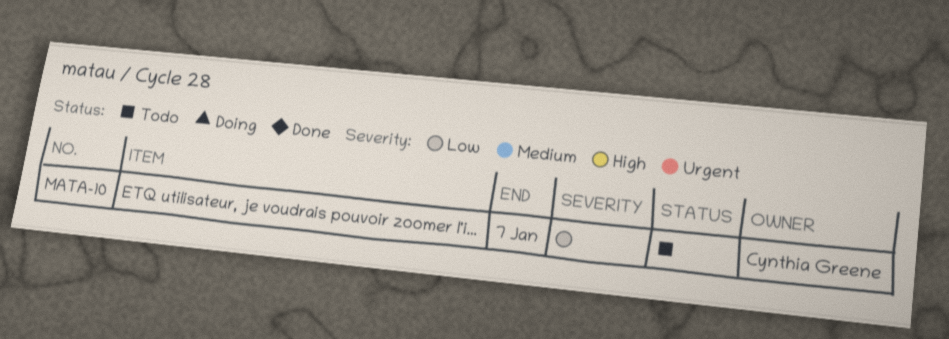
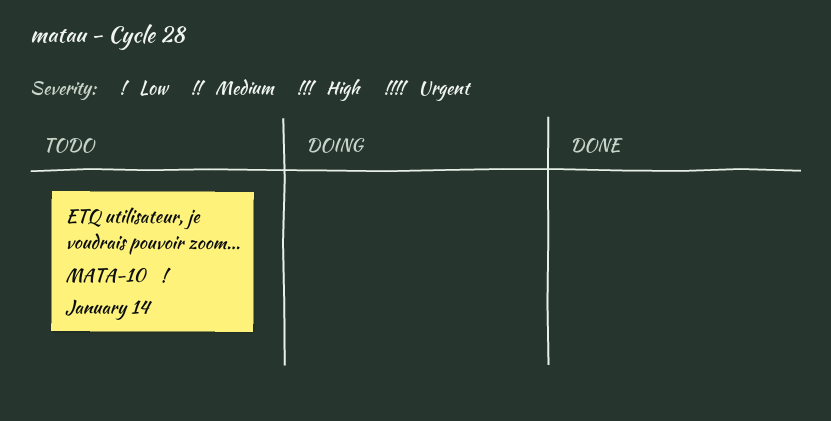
MATA-10, due: Jan 7 -> Jan 14

